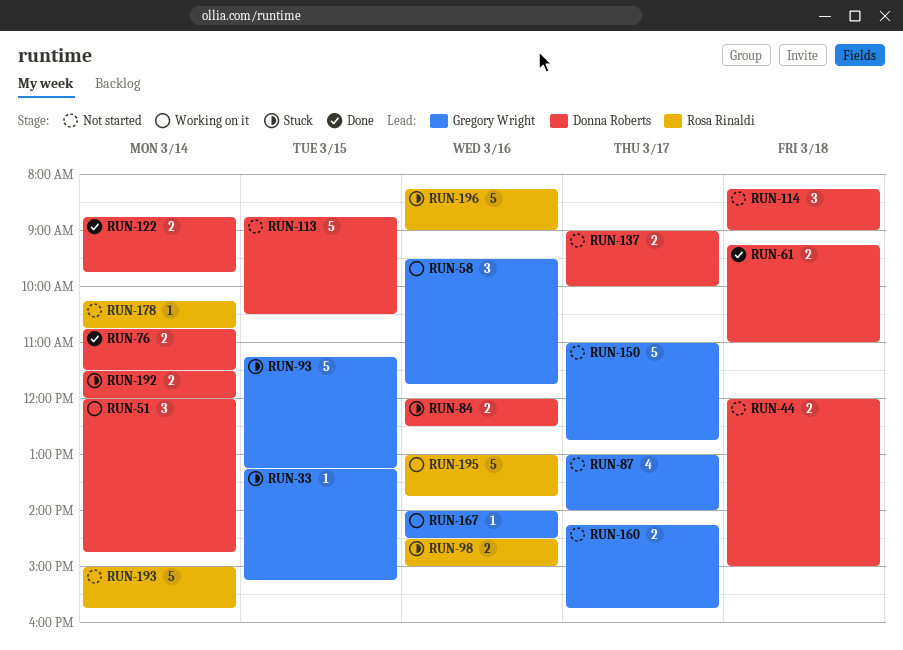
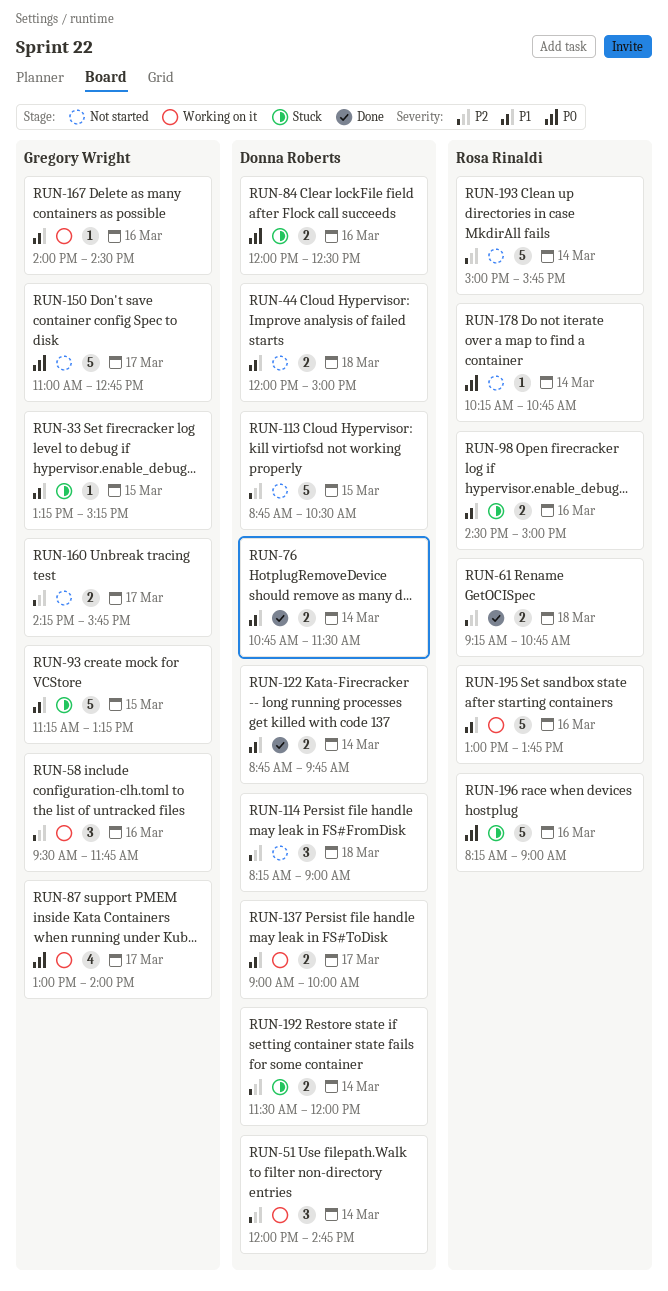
RUN-61, owner: Donna Roberts -> Rosa Rinaldi
RUN-61, ends: 11:00 -> 10:45
RUN-87, status: Not started -> Working on it
RUN-137, status: Not started -> Working on it

